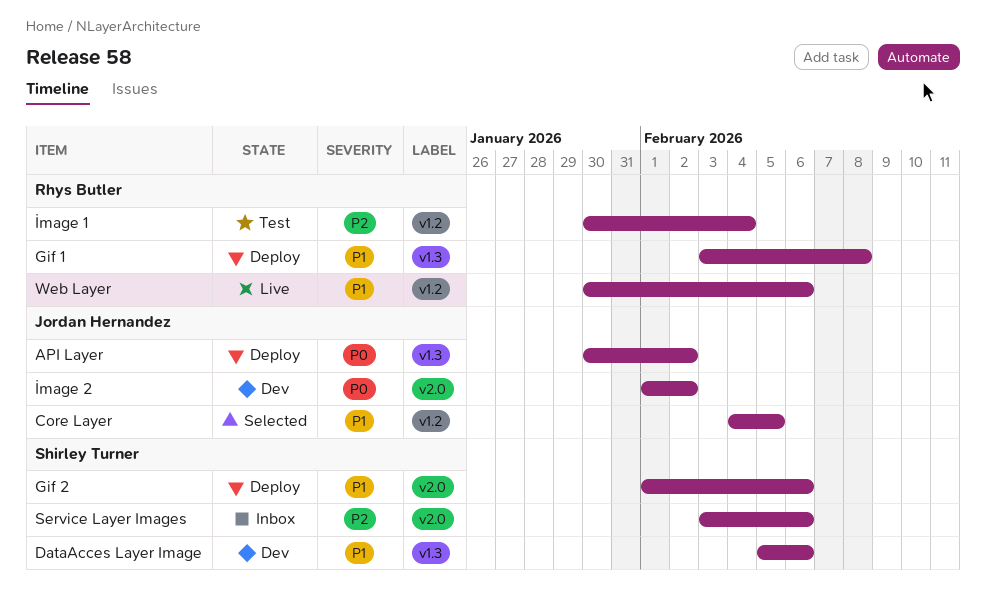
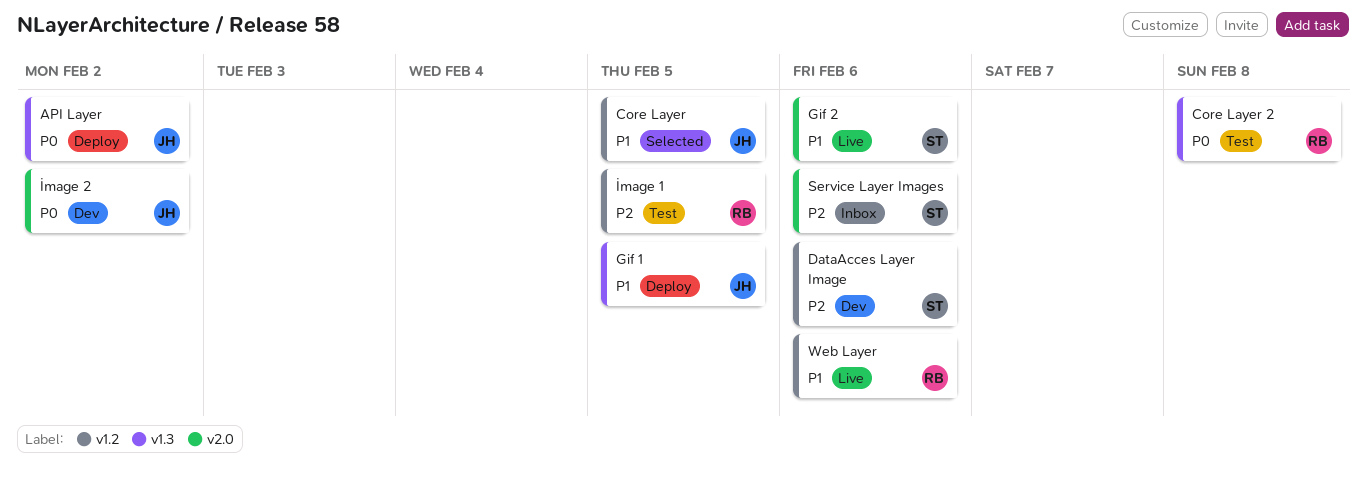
Core Layer 2: none -> present
DataAcces Layer Image, priority: P1 -> P2
DataAcces Layer Image, label: v1.3 -> v1.2
Gif 1, owner: Rhys Butler -> Jordan Hernandez
Gif 1, due: Feb 8 -> Feb 5
Gif 2, status: Deploy -> Live
İmage 1, due: Feb 4 -> Feb 5

